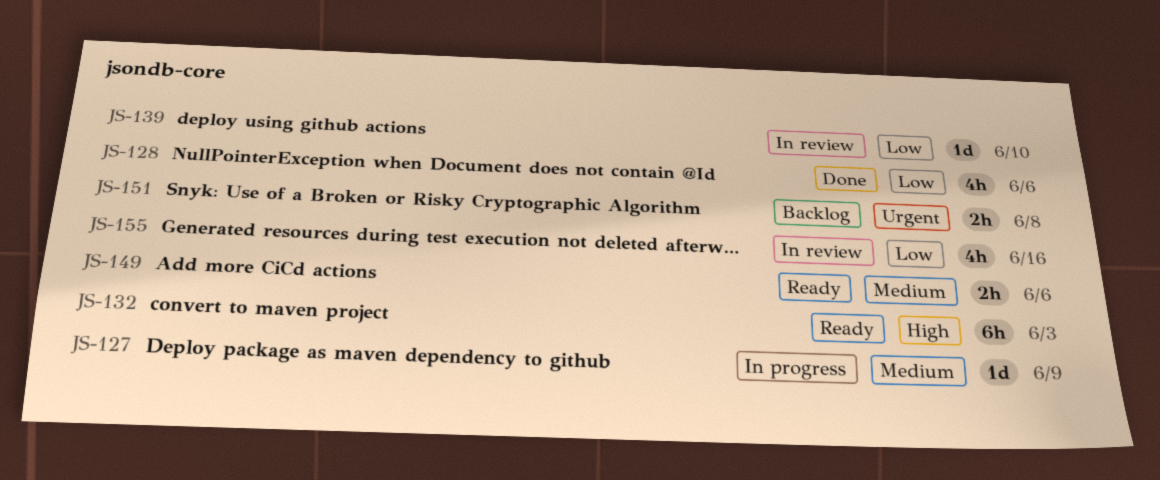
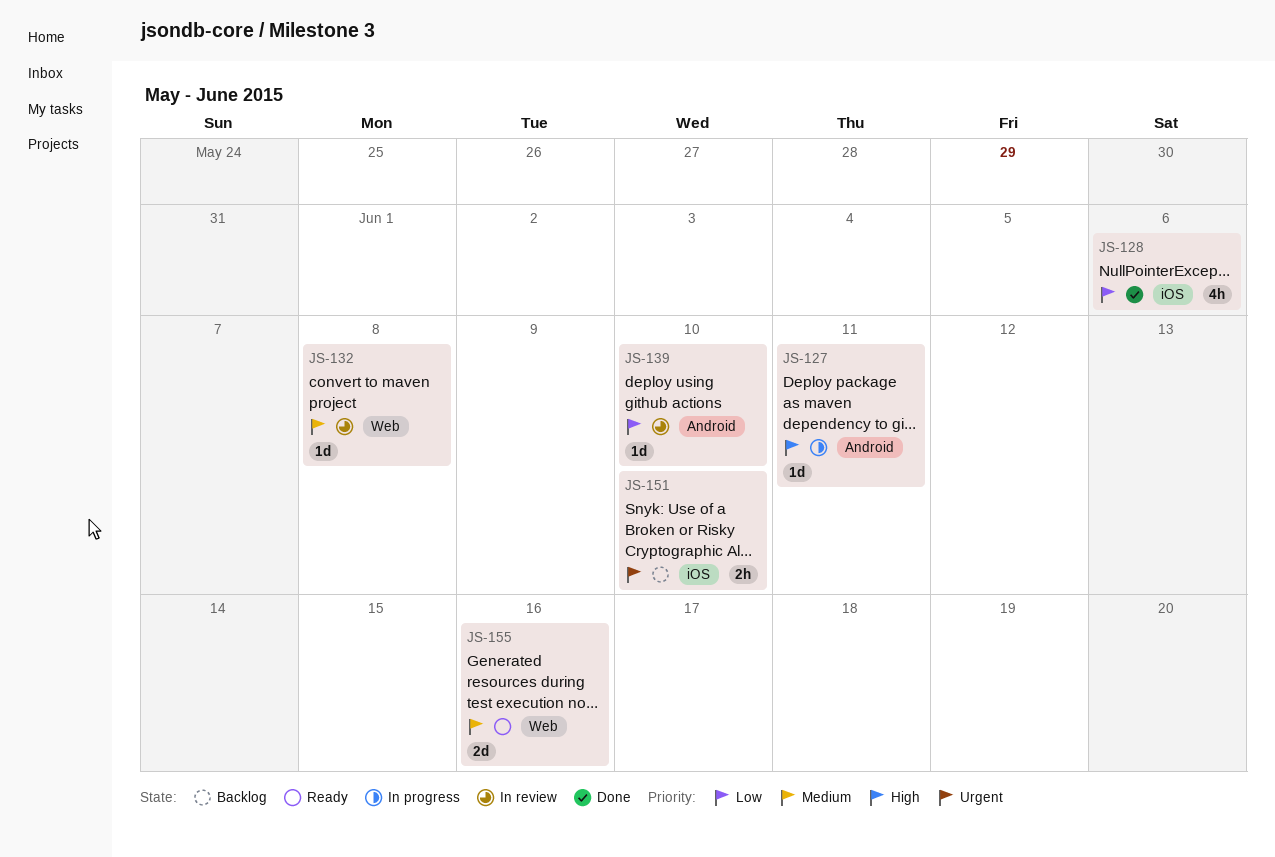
JS-127, priority: Medium -> High
JS-127, due: Jun 9 -> Jun 11
JS-132, status: Ready -> In review
JS-132, priority: High -> Medium
JS-132, estimate: 6h -> 1d
JS-132, due: Jun 3 -> Jun 8
JS-149: present -> none
JS-151, due: Jun 8 -> Jun 10
JS-155, status: In review -> Ready
JS-155, priority: Low -> Medium
JS-155, estimate: 4h -> 2d

